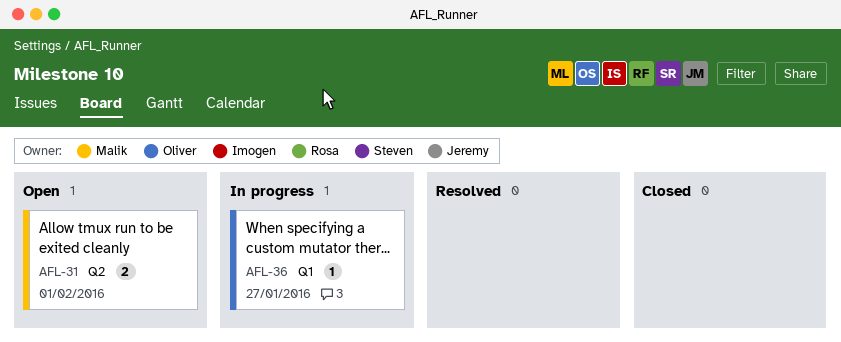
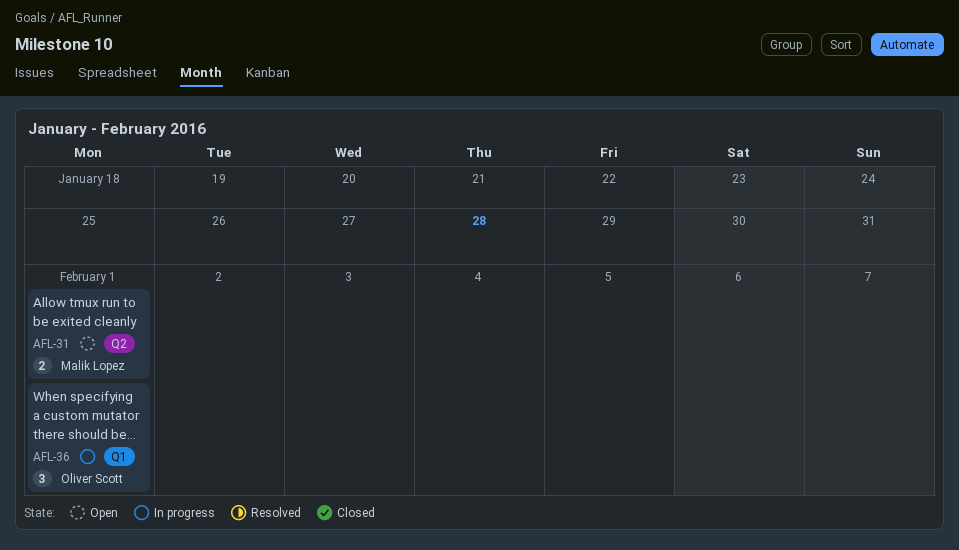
AFL-36, estimate: 1 -> 3
AFL-36, due: Jan 27 -> Feb 1

